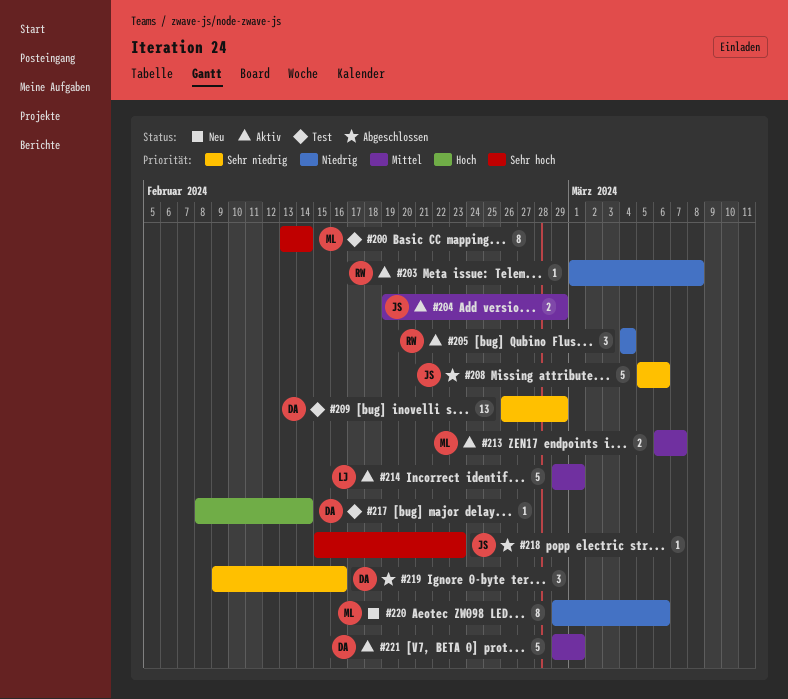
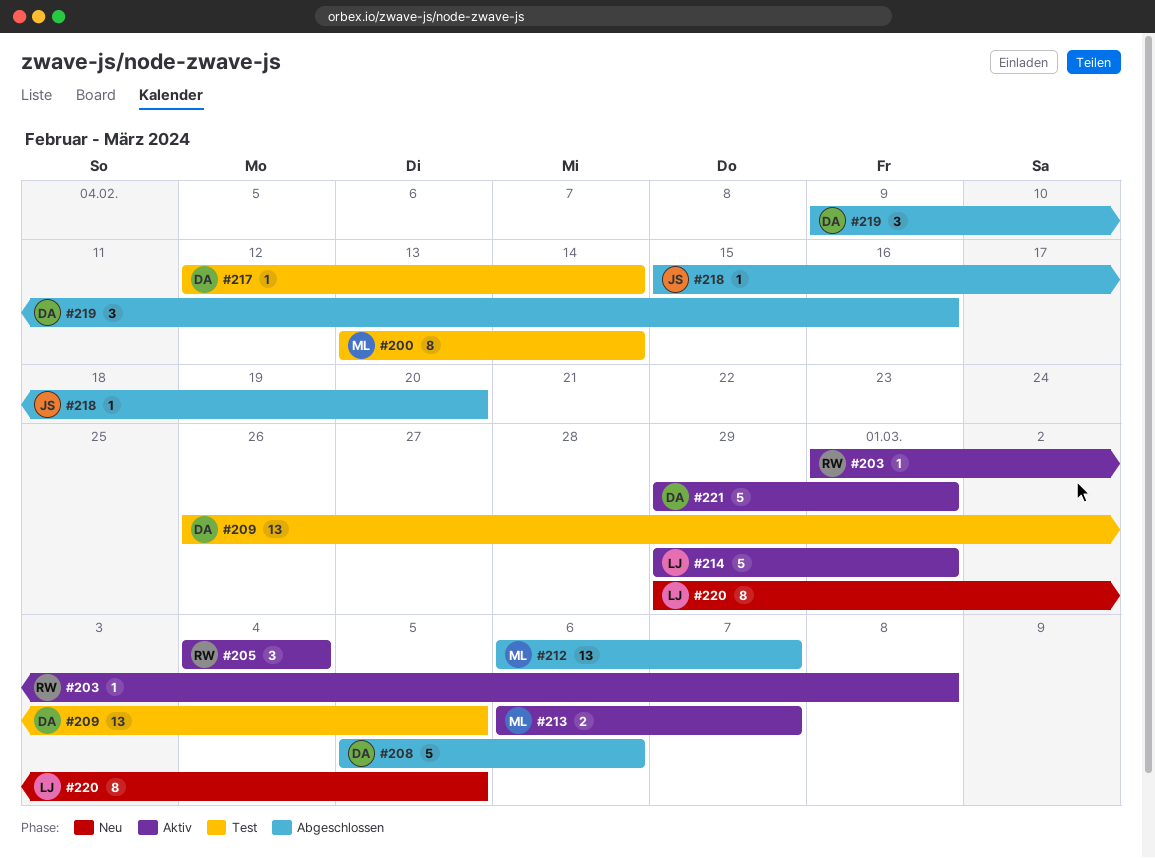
#204: present -> none
#208, owner: JS -> DA
#209, due: Feb 29 -> Mar 5
#212: none -> present
#217, start: Feb 8 -> Feb 12
#218, due: Feb 23 -> Feb 20
#220, owner: ML -> LJ
#220, due: Mar 6 -> Mar 5

